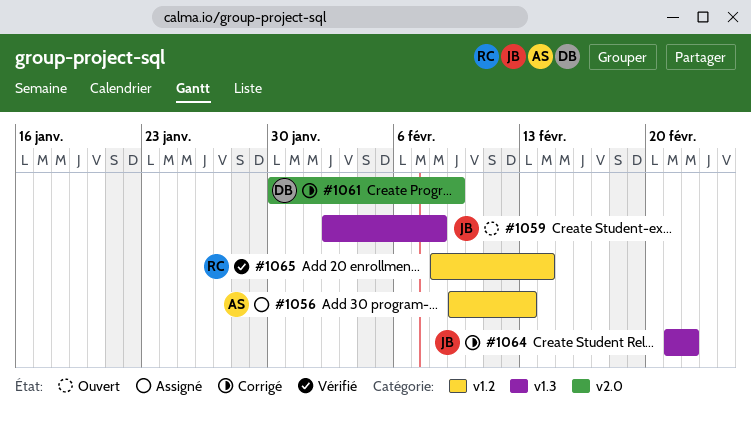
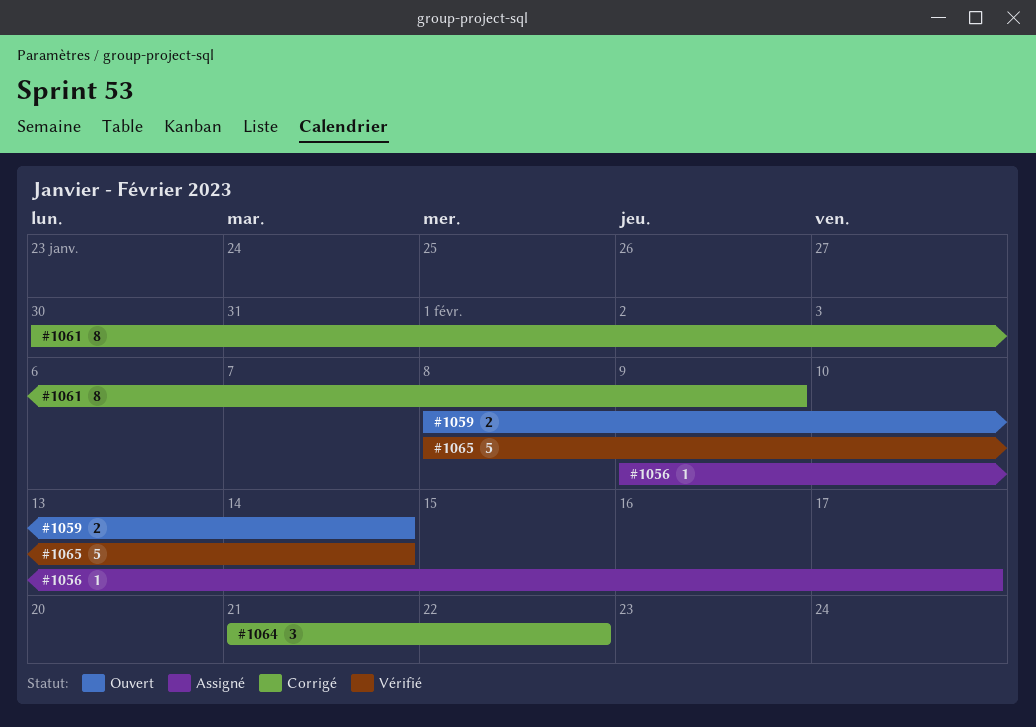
#1056, due: Feb 13 -> Feb 17
#1059, start: Feb 2 -> Feb 8
#1059, due: Feb 8 -> Feb 14

